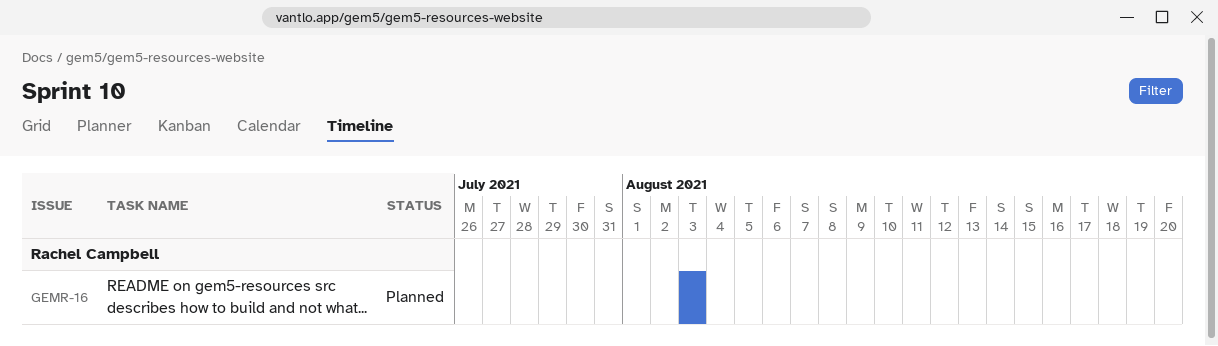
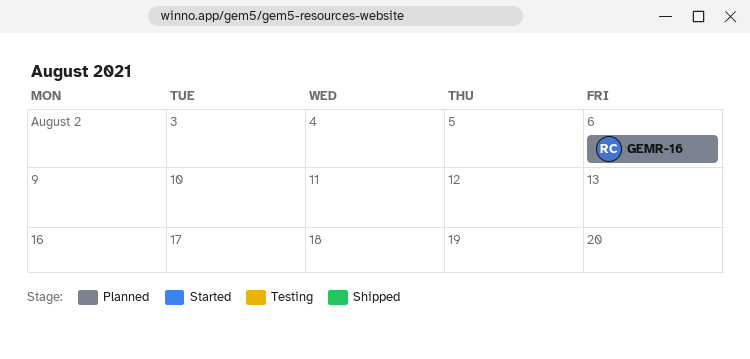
GEMR-16, start: Aug 3 -> Aug 6
GEMR-16, due: Aug 3 -> Aug 6

